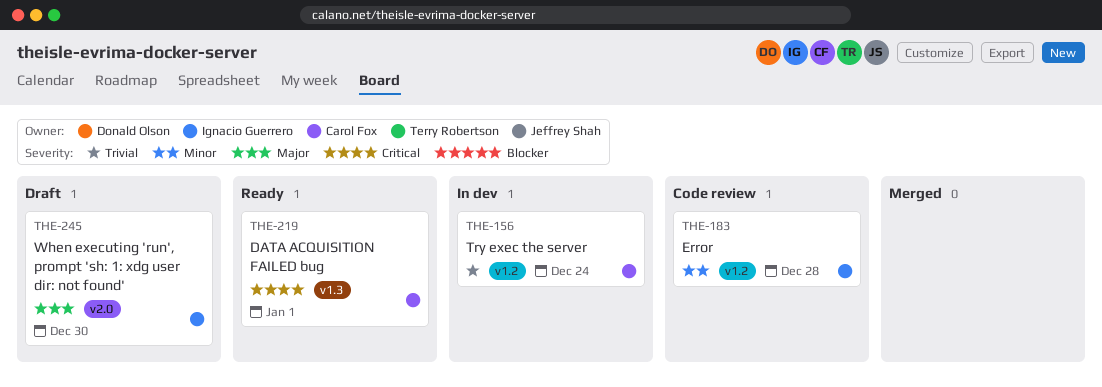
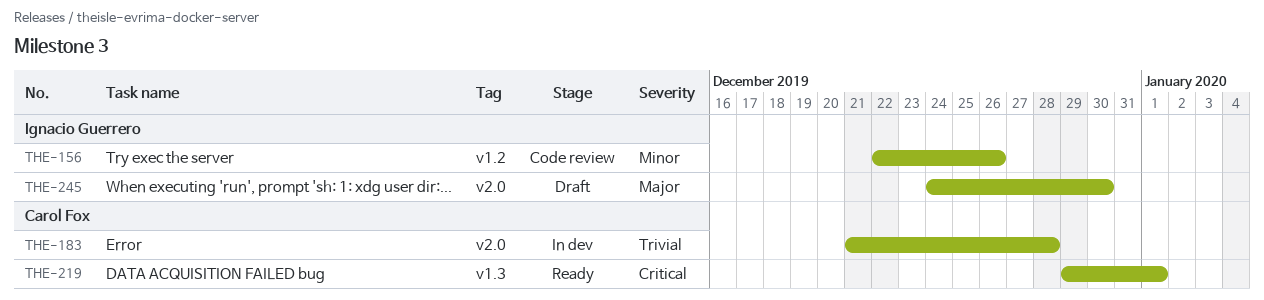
THE-156, status: In dev -> Code review
THE-156, owner: Carol Fox -> Ignacio Guerrero
THE-156, priority: Trivial -> Minor
THE-156, due: Dec 24 -> Dec 26
THE-183, status: Code review -> In dev
THE-183, owner: Ignacio Guerrero -> Carol Fox
THE-183, priority: Minor -> Trivial
THE-183, label: v1.2 -> v2.0

